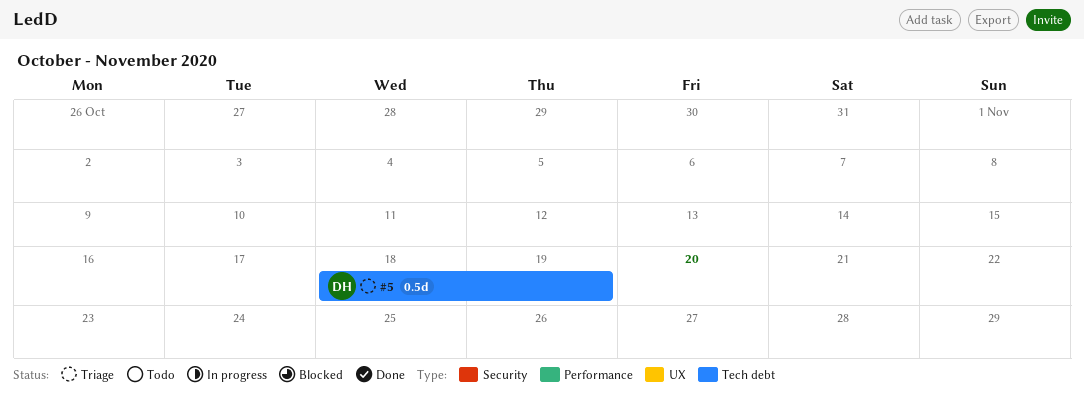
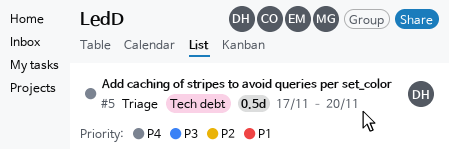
#5, start: Nov 18 -> Nov 17
#5, due: Nov 19 -> Nov 20

